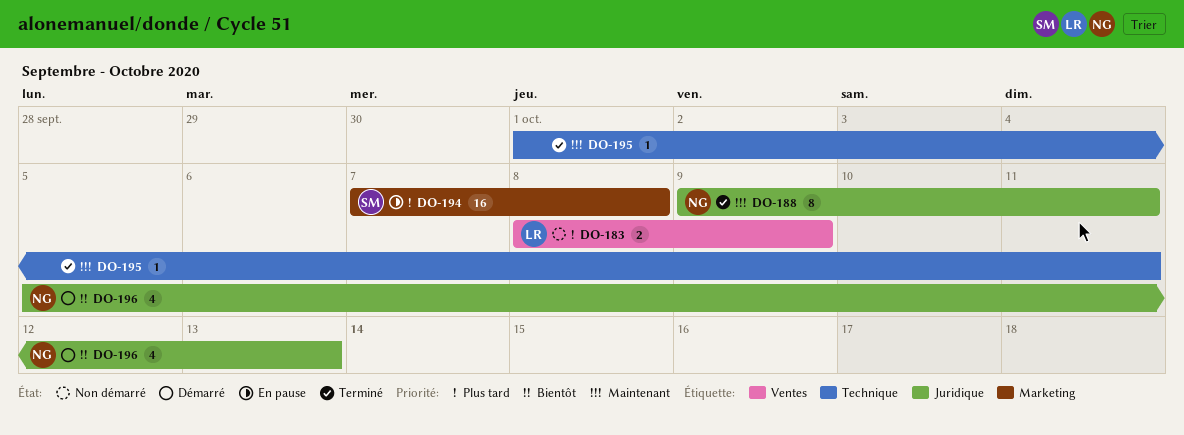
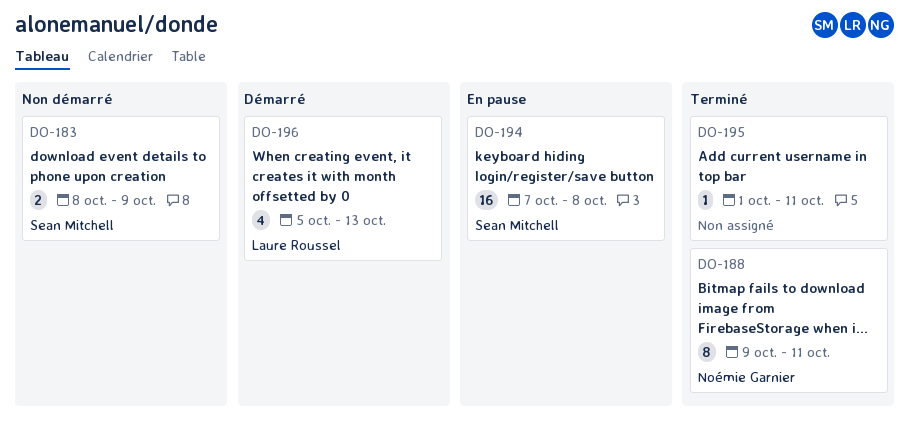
DO-183, owner: Laure Roussel -> Sean Mitchell
DO-196, owner: Noémie Garnier -> Laure Roussel

